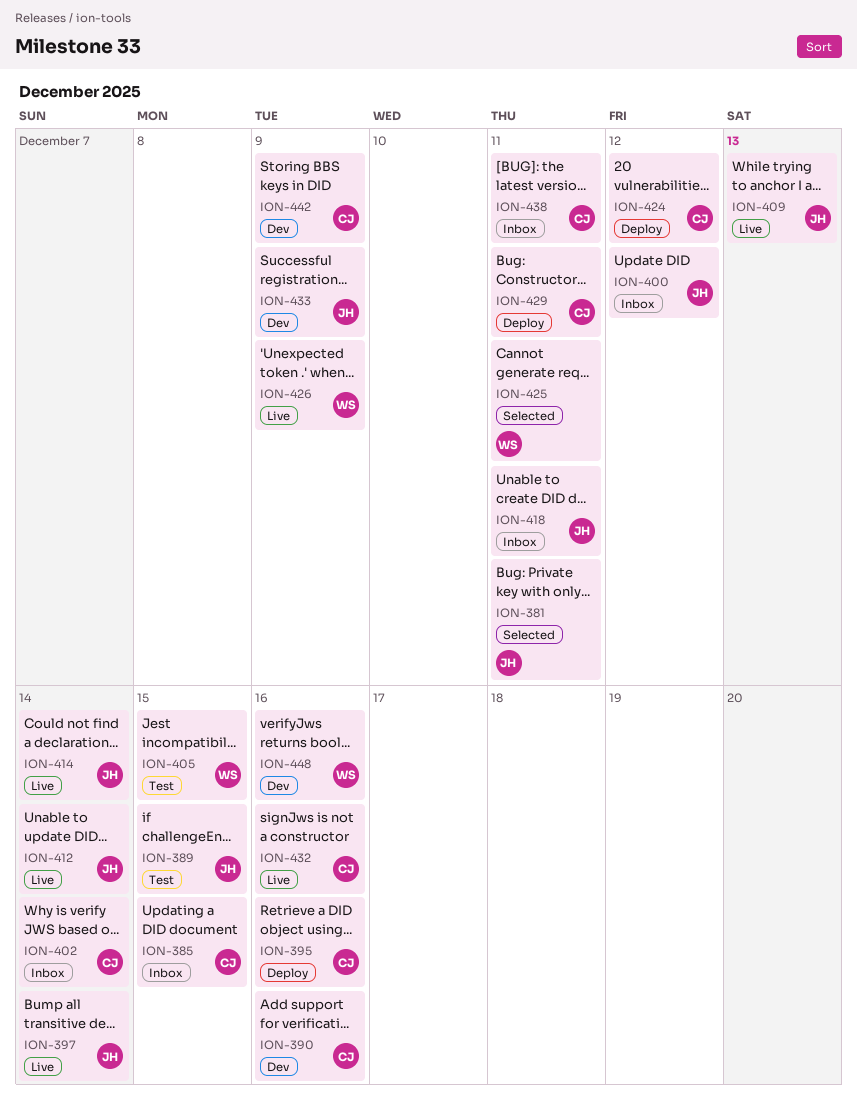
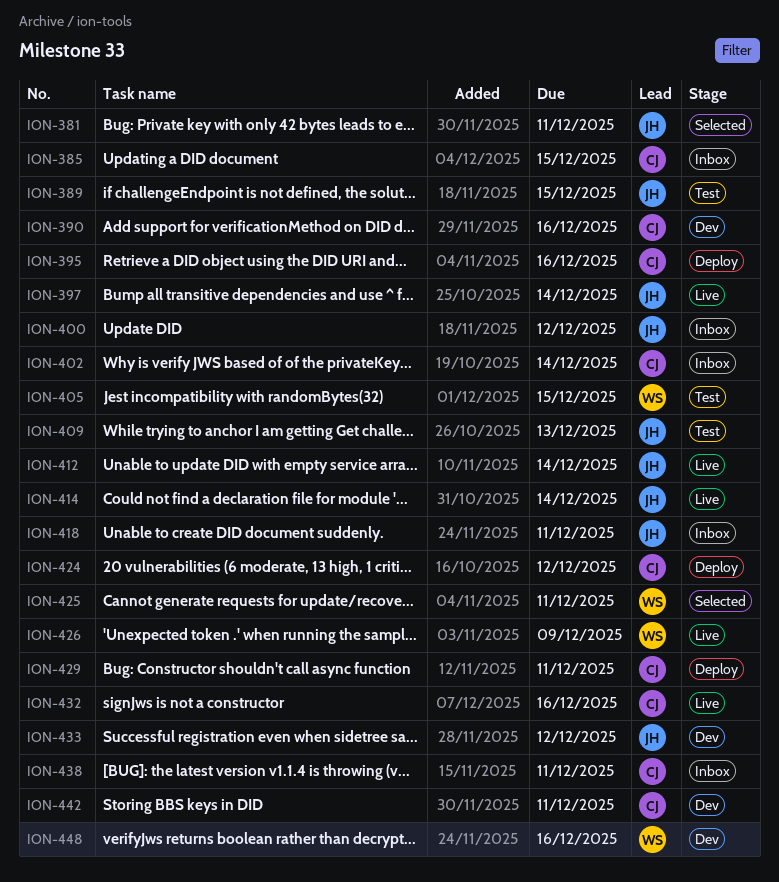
ION-409, status: Live -> Test
ION-433, due: Dec 9 -> Dec 12
ION-442, due: Dec 9 -> Dec 11

